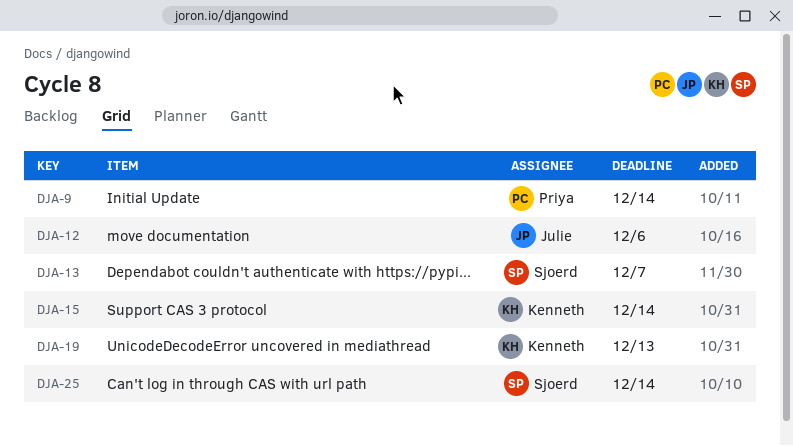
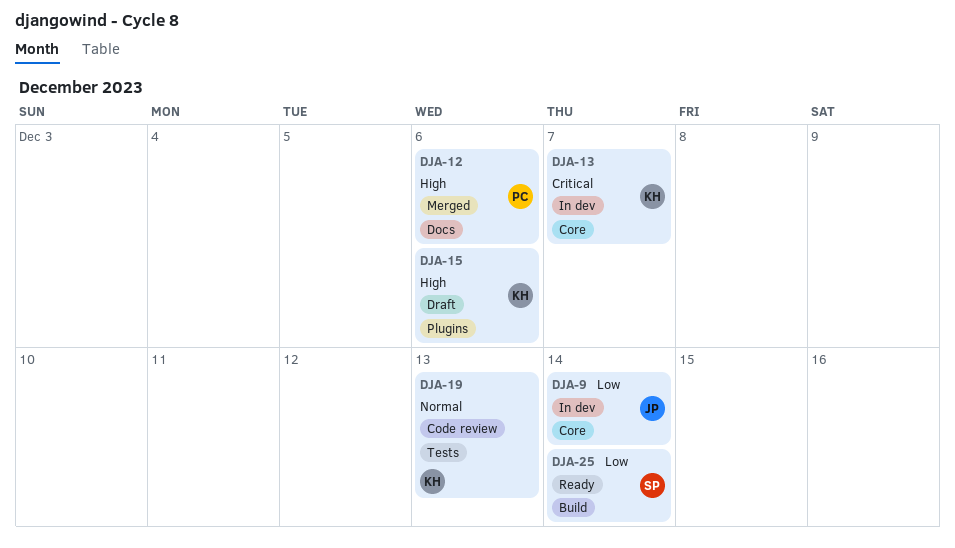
DJA-9, owner: Priya -> Julie
DJA-12, owner: Julie -> Priya
DJA-13, owner: Sjoerd -> Kenneth
DJA-15, due: Dec 14 -> Dec 6

